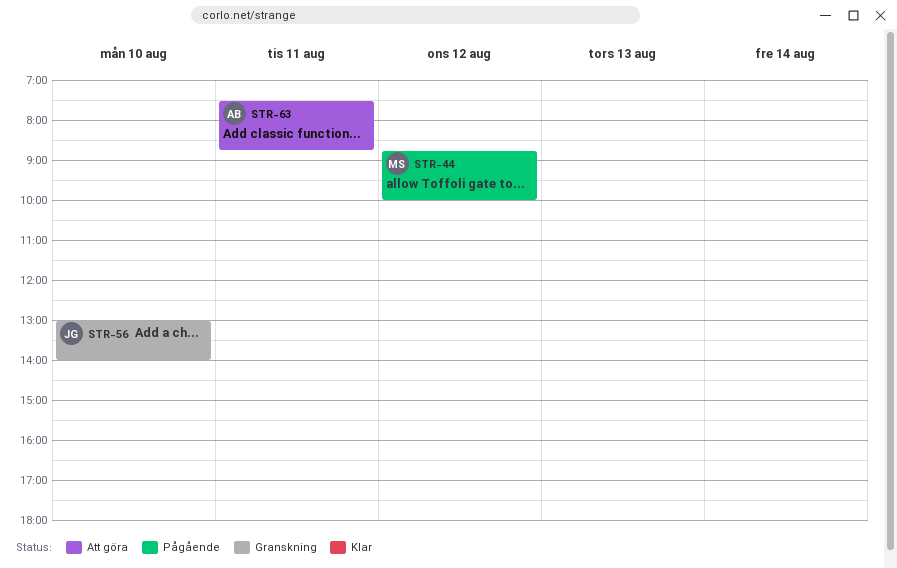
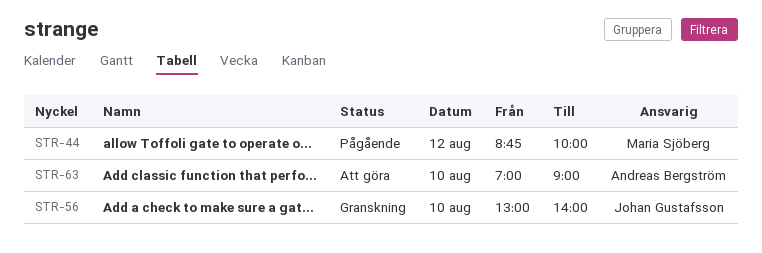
STR-63, day: Aug 11 -> Aug 10
STR-63, begins: 07:30 -> 07:00
STR-63, ends: 08:45 -> 09:00

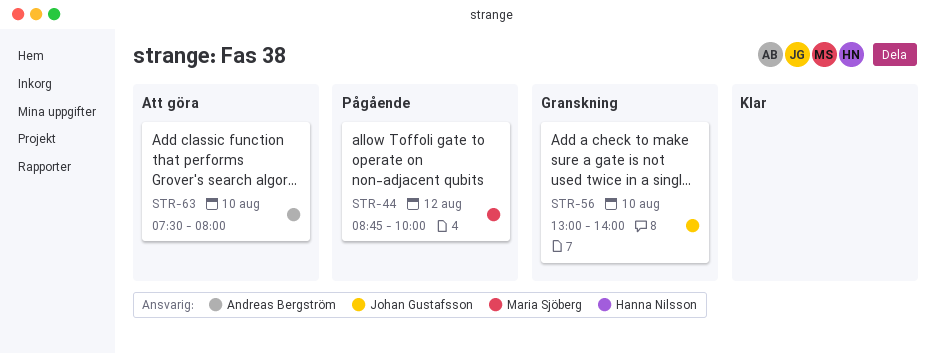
STR-63, begins: 07:00 -> 07:30
STR-63, ends: 09:00 -> 08:00

